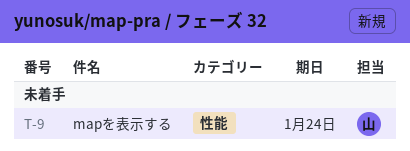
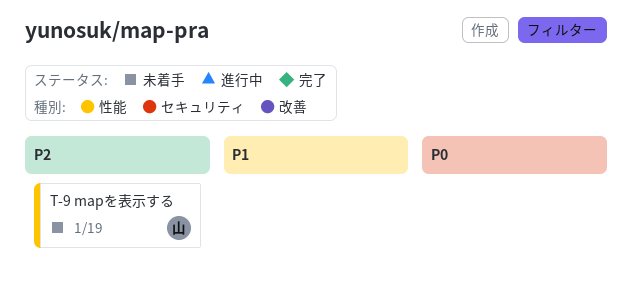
T-9, due: Jan 24 -> Jan 19

